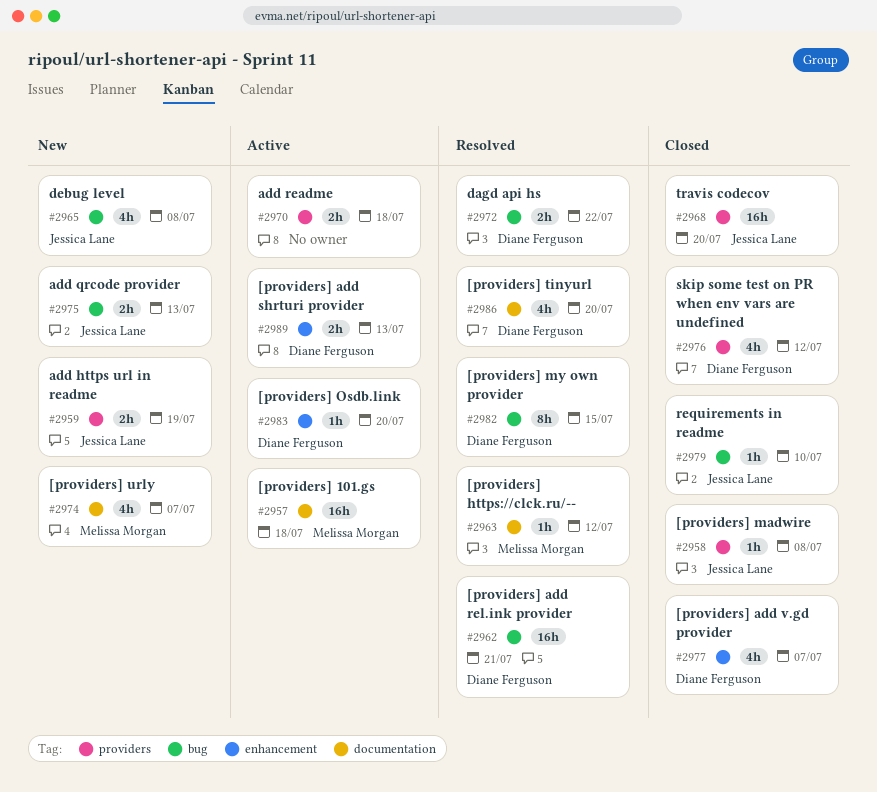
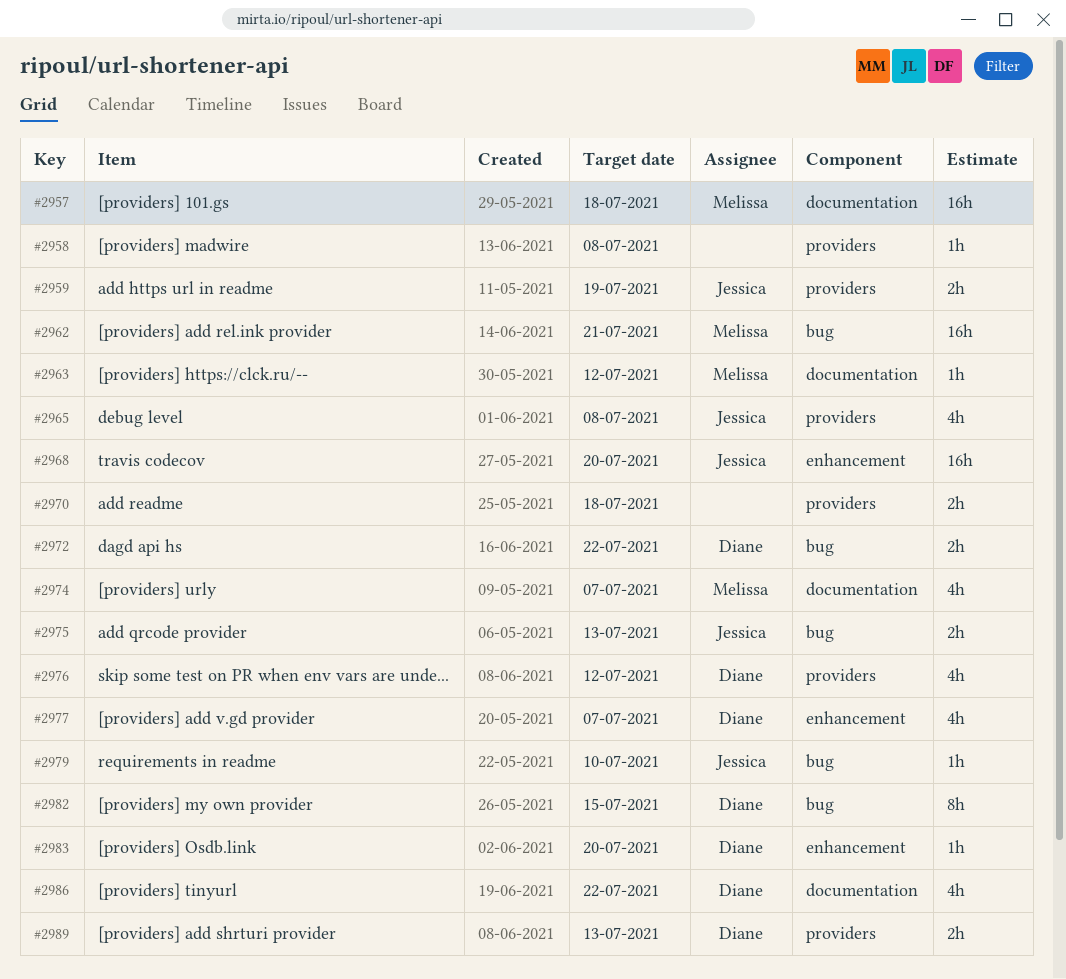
#2958, owner: Jessica Lane -> none
#2962, owner: Diane Ferguson -> Melissa Morgan
#2965, label: bug -> providers
#2968, label: providers -> enhancement
#2986, due: Jul 20 -> Jul 22
#2989, label: enhancement -> providers

